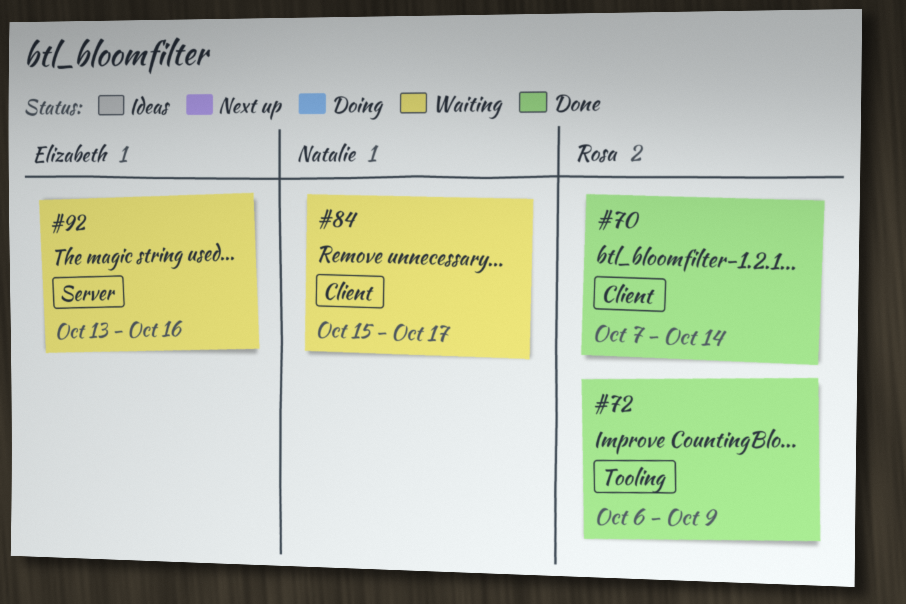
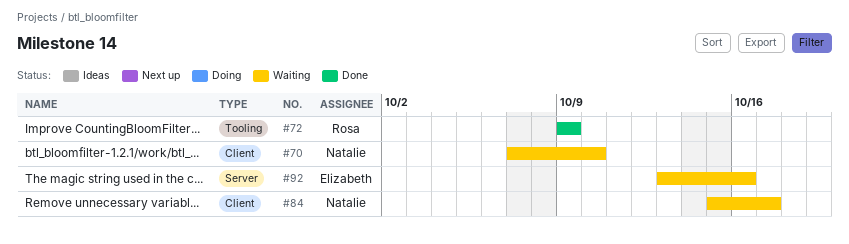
#70, status: Done -> Waiting
#70, owner: Rosa -> Natalie
#70, due: Oct 14 -> Oct 10
#72, start: Oct 6 -> Oct 9

